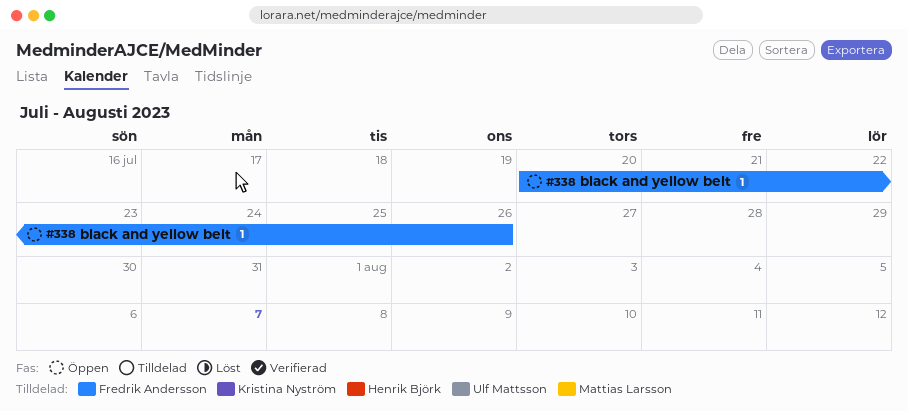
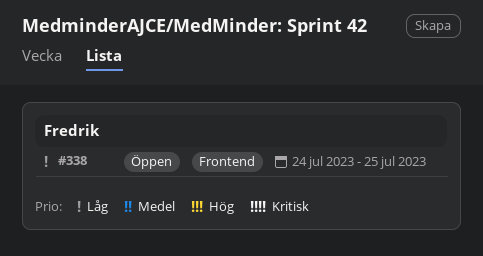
#338, start: Jul 20 -> Jul 24
#338, due: Jul 26 -> Jul 25

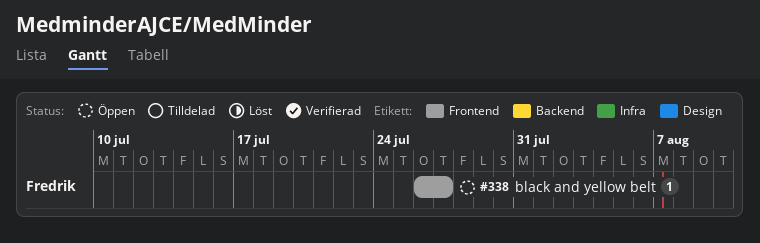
#338, start: Jul 24 -> Jul 26
#338, due: Jul 25 -> Jul 27

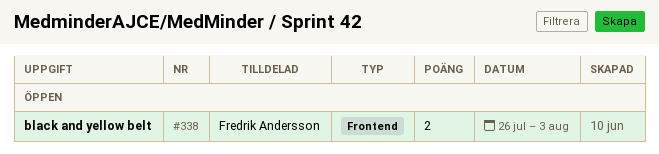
#338, estimate: 1 -> 2
#338, due: Jul 27 -> Aug 3

